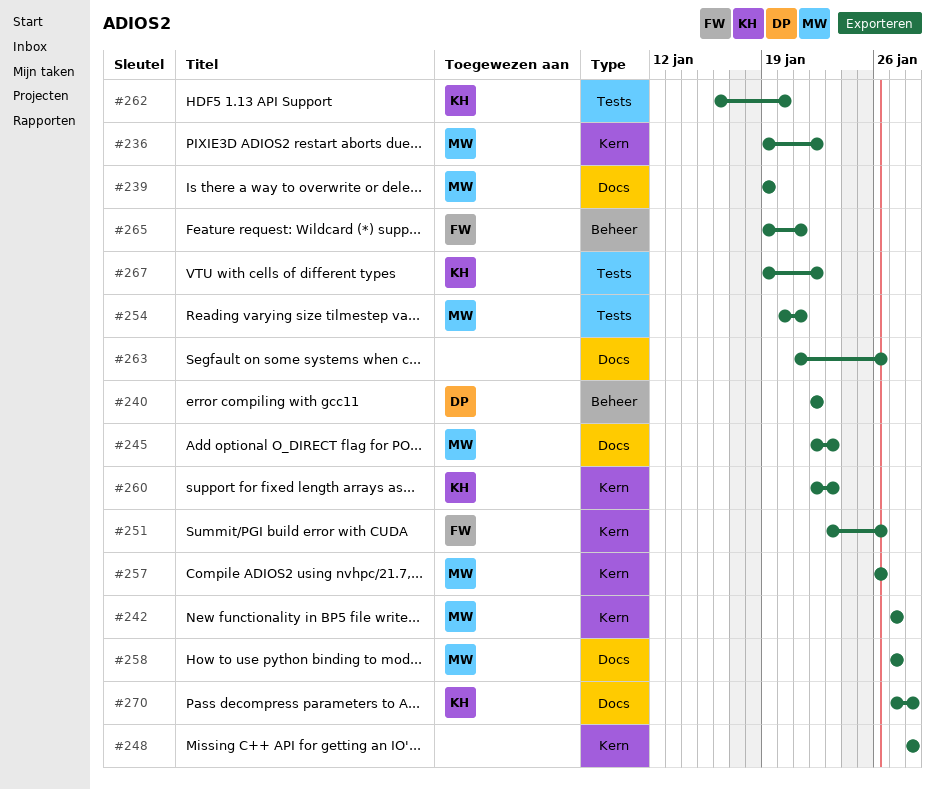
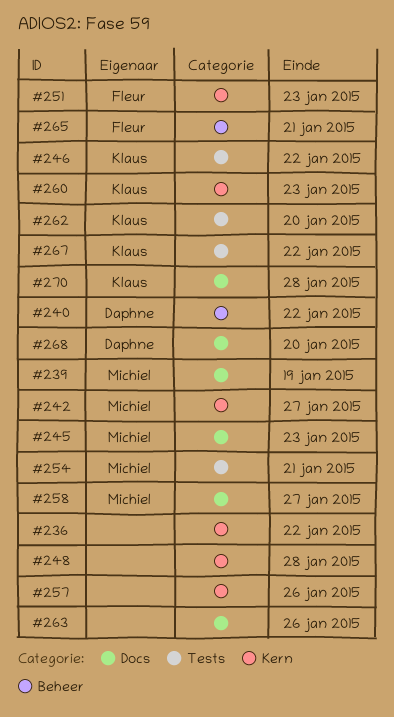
#236, owner: Michiel -> none
#246: none -> present
#251, due: Jan 26 -> Jan 23
#257, owner: Michiel -> none
#268: none -> present

